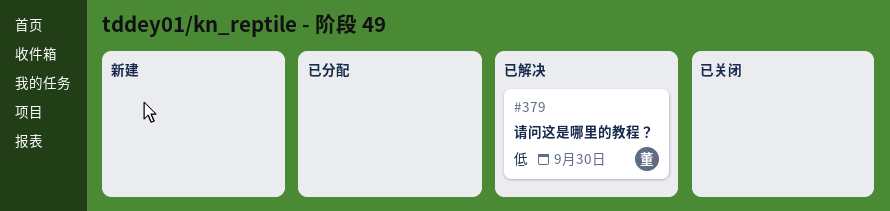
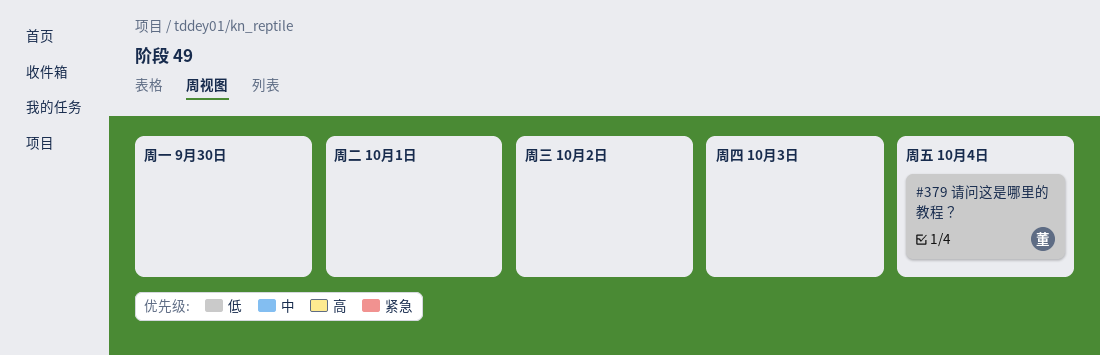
#379, due: Sep 30 -> Oct 4

